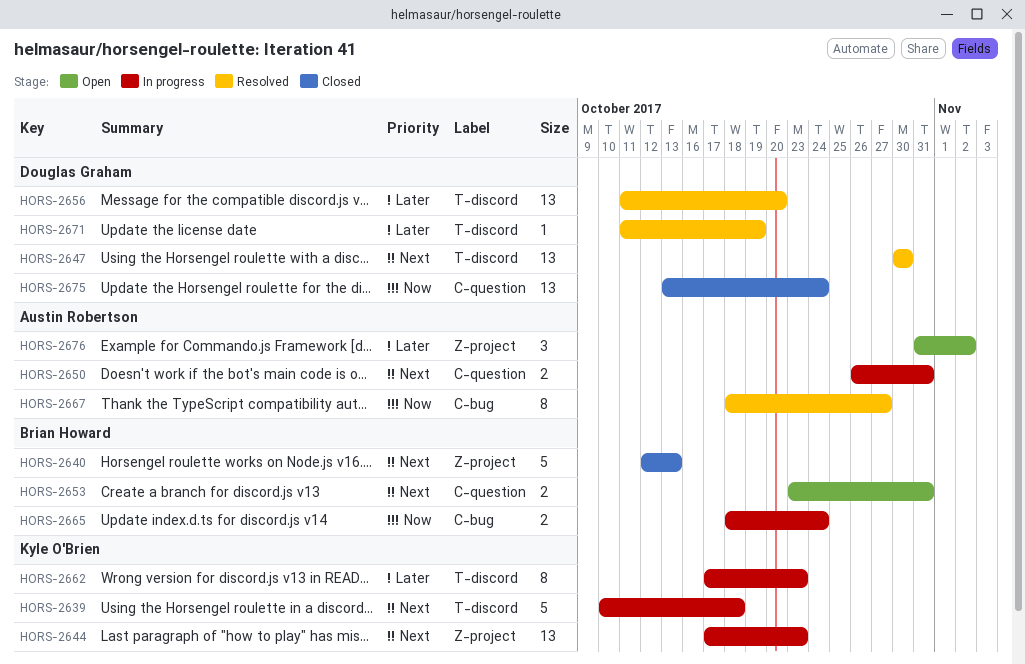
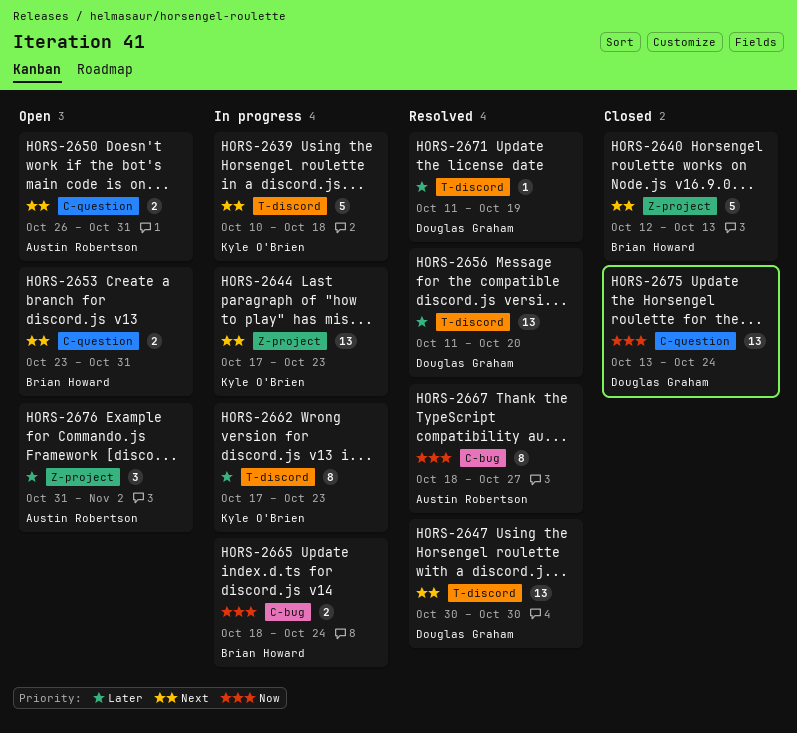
HORS-2650, status: In progress -> Open

